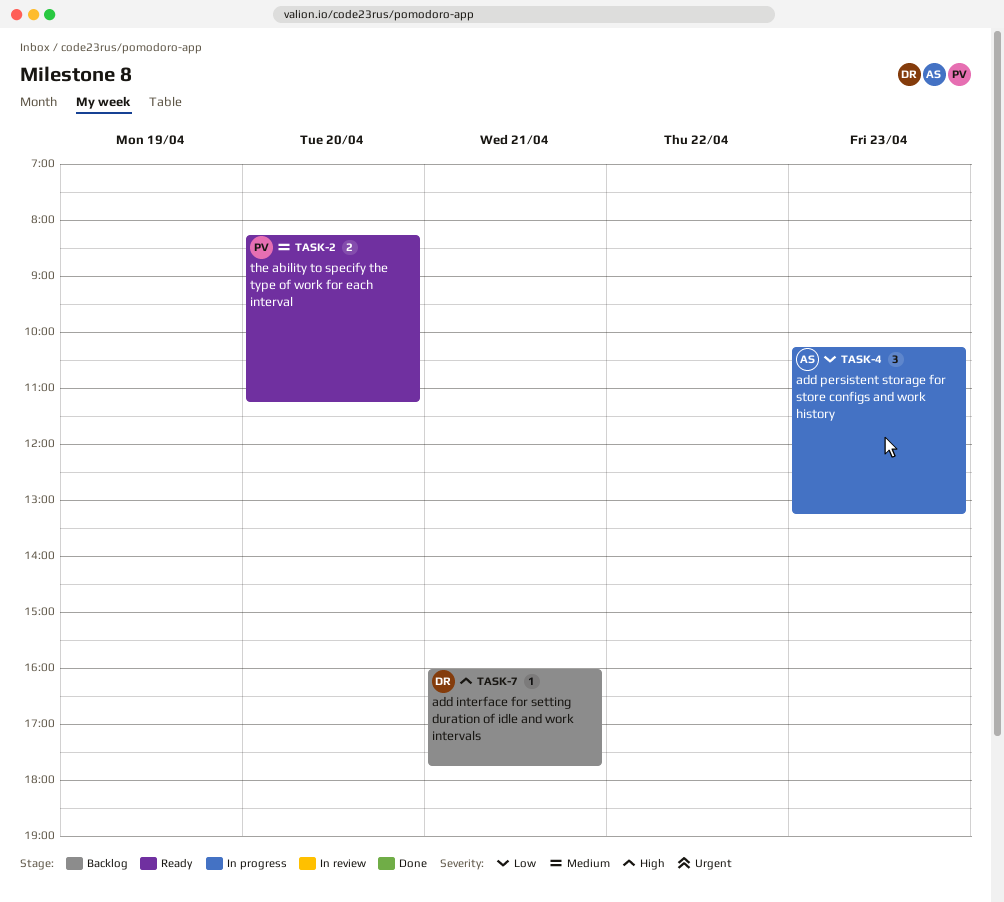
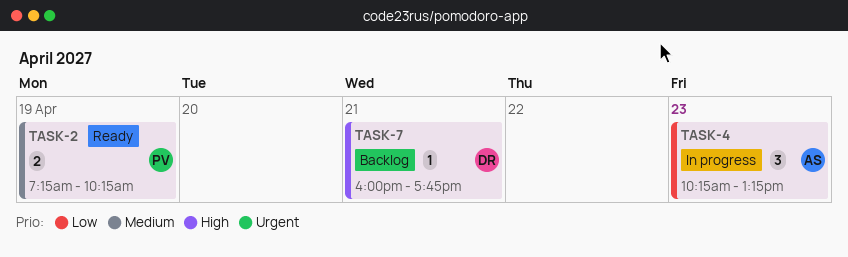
TASK-2, day: Apr 20 -> Apr 19
TASK-2, begins: 08:15 -> 07:15
TASK-2, ends: 11:15 -> 10:15

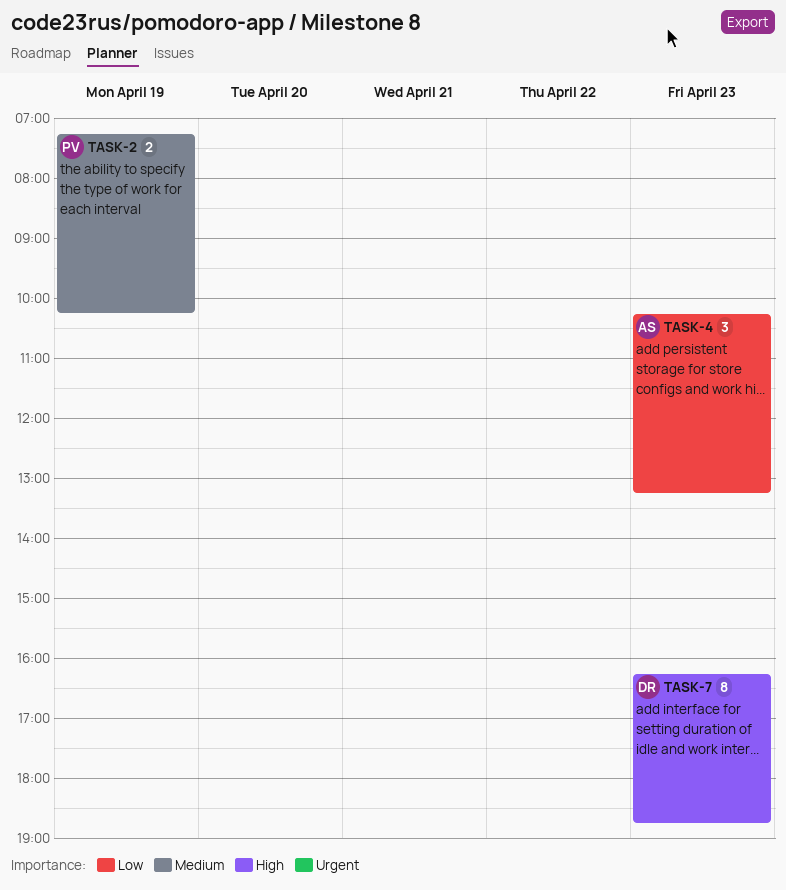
TASK-7, estimate: 1 -> 8
TASK-7, day: Apr 21 -> Apr 23
TASK-7, begins: 16:00 -> 16:15
TASK-7, ends: 17:45 -> 18:45

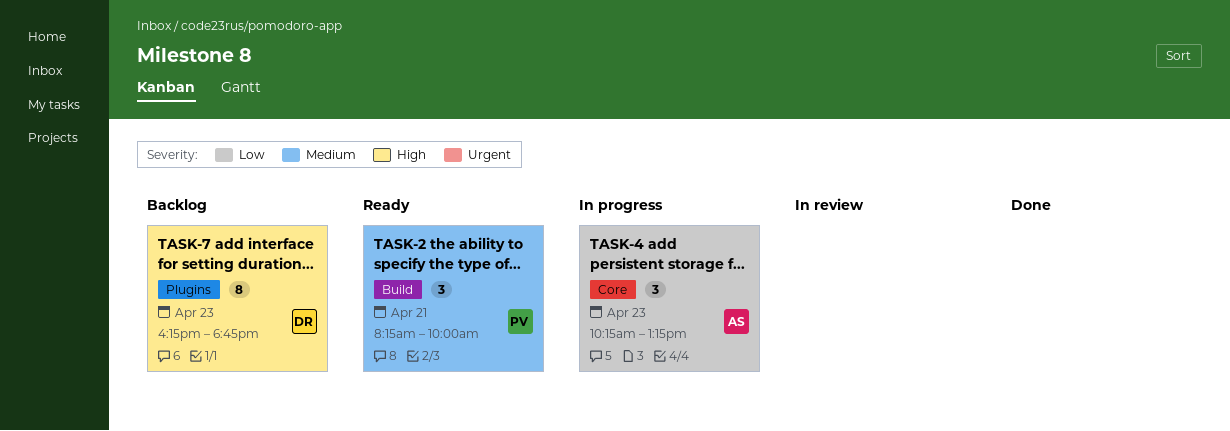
TASK-2, estimate: 2 -> 3
TASK-2, day: Apr 19 -> Apr 21
TASK-2, begins: 07:15 -> 08:15
TASK-2, ends: 10:15 -> 10:00

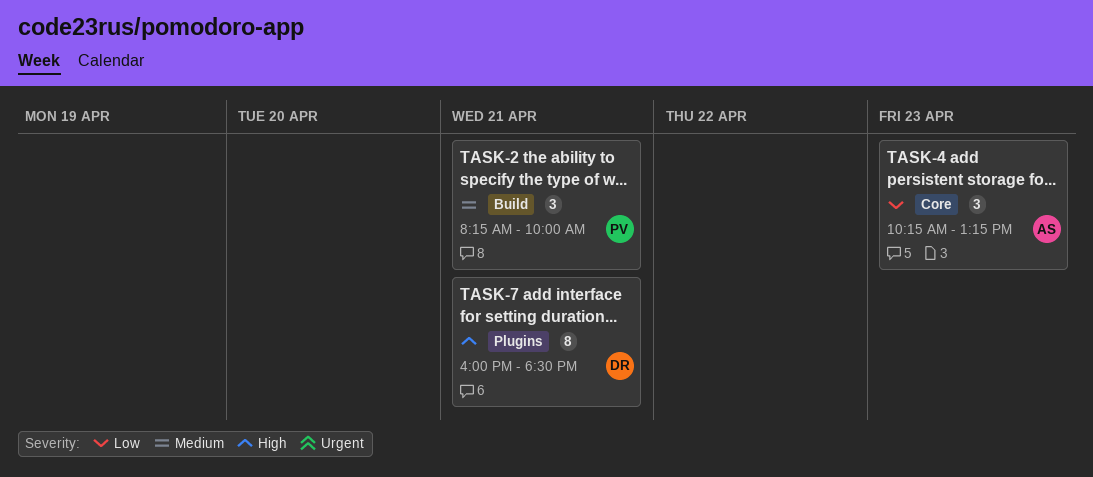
TASK-7, day: Apr 23 -> Apr 21
TASK-7, begins: 16:15 -> 16:00
TASK-7, ends: 18:45 -> 18:30

